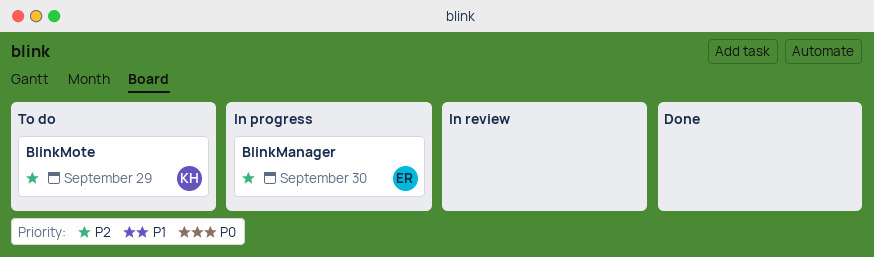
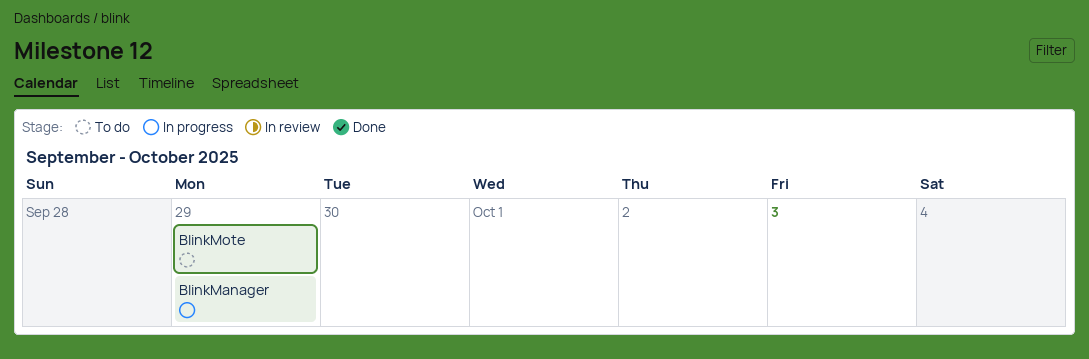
BlinkManager, day: Sep 30 -> Sep 29

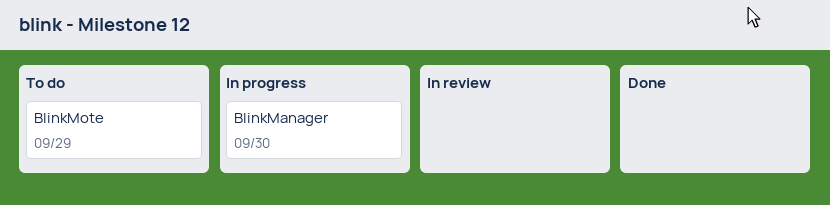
BlinkManager, day: Sep 29 -> Sep 30

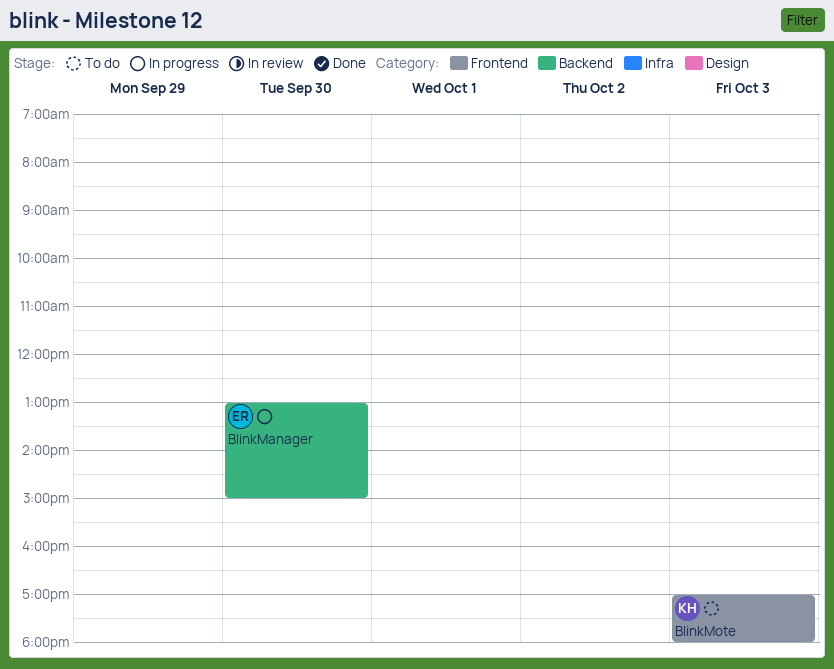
BlinkMote, day: Sep 29 -> Oct 3

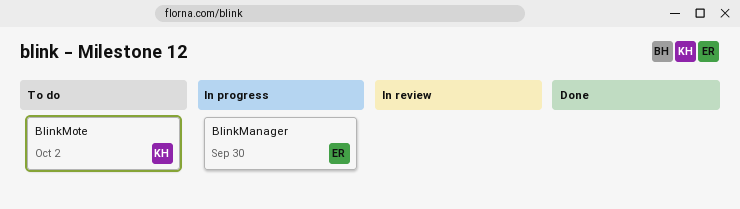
BlinkMote, day: Oct 3 -> Oct 2

